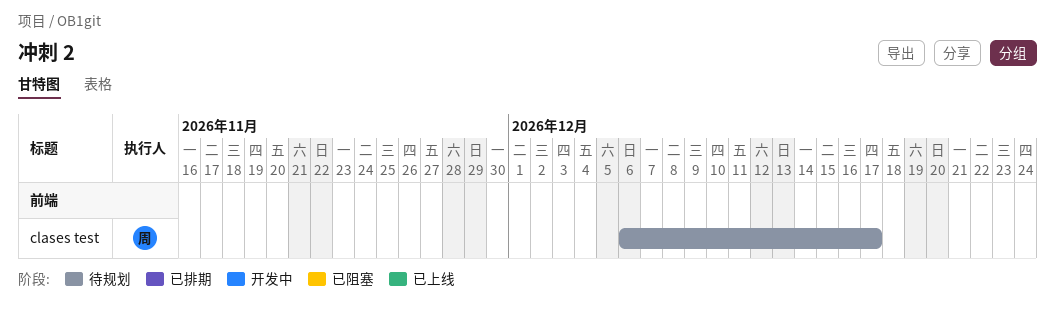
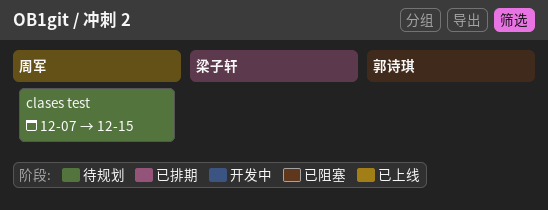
clases test, start: Dec 6 -> Dec 7
clases test, due: Dec 17 -> Dec 15

